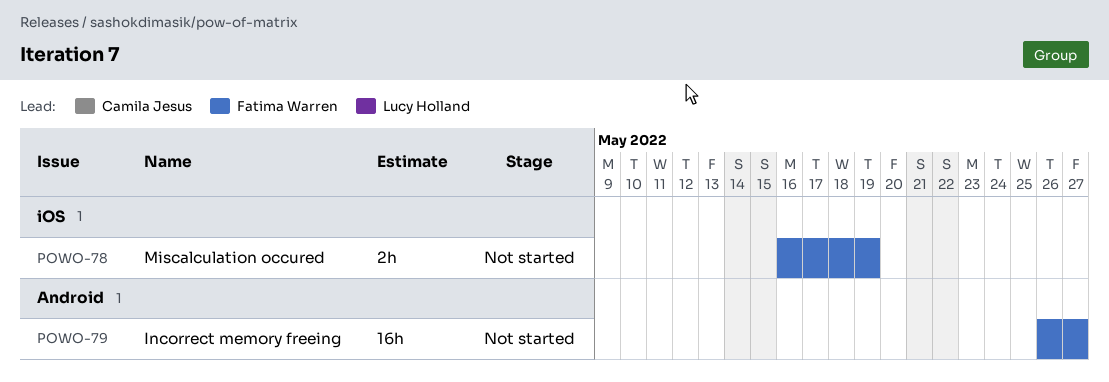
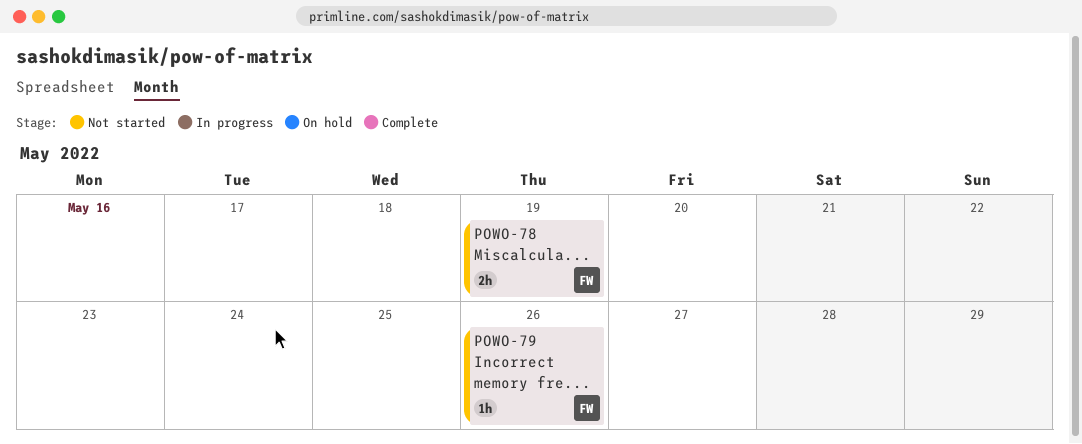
POWO-79, estimate: 16h -> 1h
POWO-79, due: May 27 -> May 26

